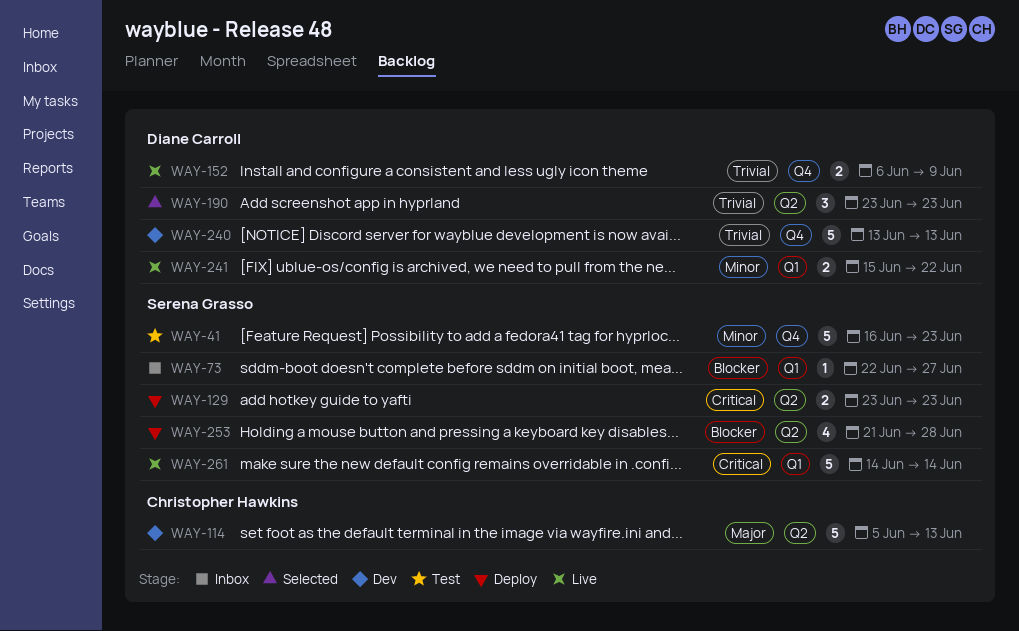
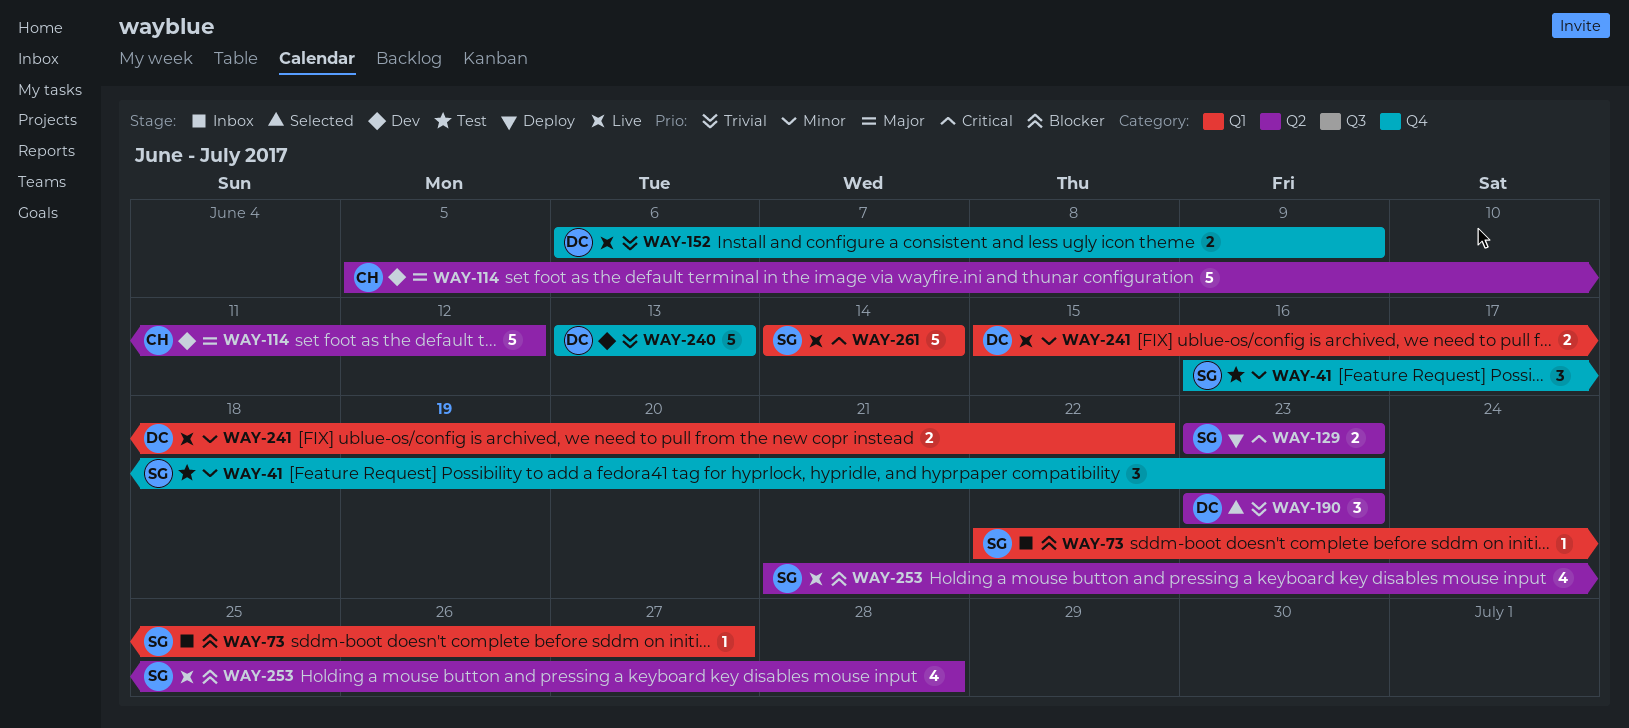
WAY-41, estimate: 5 -> 3
WAY-114, due: Jun 13 -> Jun 12
WAY-253, status: Deploy -> Live

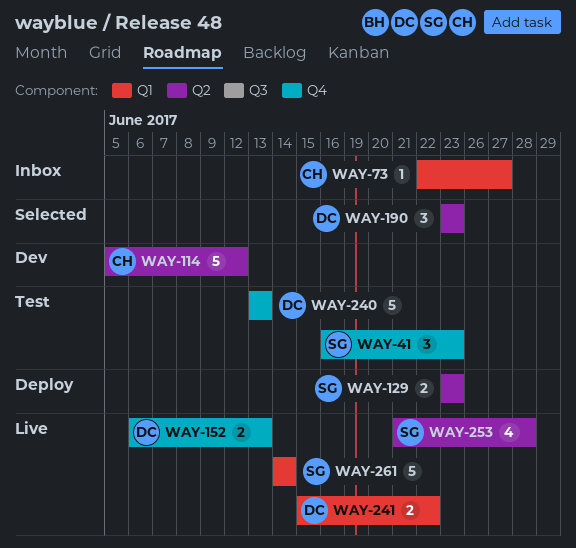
WAY-73, owner: SG -> CH
WAY-152, due: Jun 9 -> Jun 13
WAY-240, status: Dev -> Test

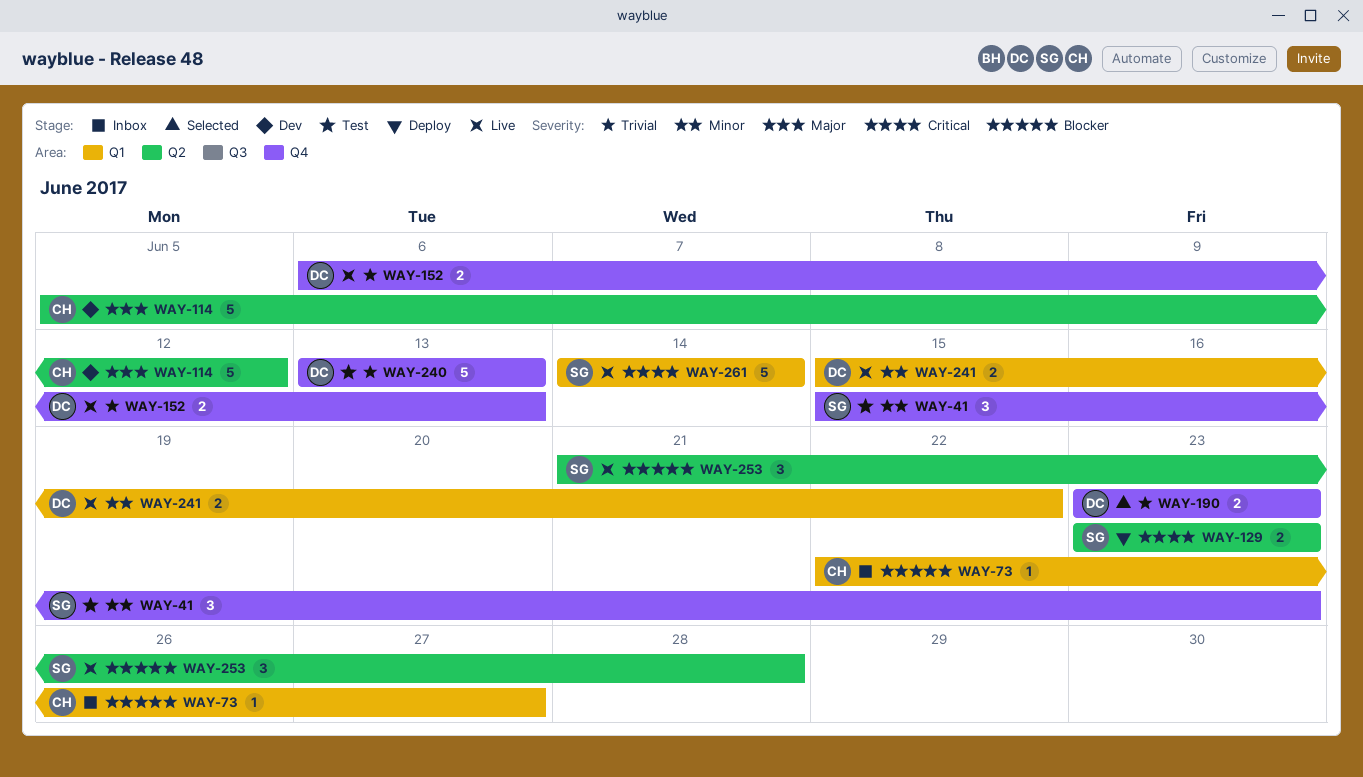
WAY-41, start: Jun 16 -> Jun 15
WAY-190, label: Q2 -> Q4
WAY-190, estimate: 3 -> 2
WAY-253, estimate: 4 -> 3

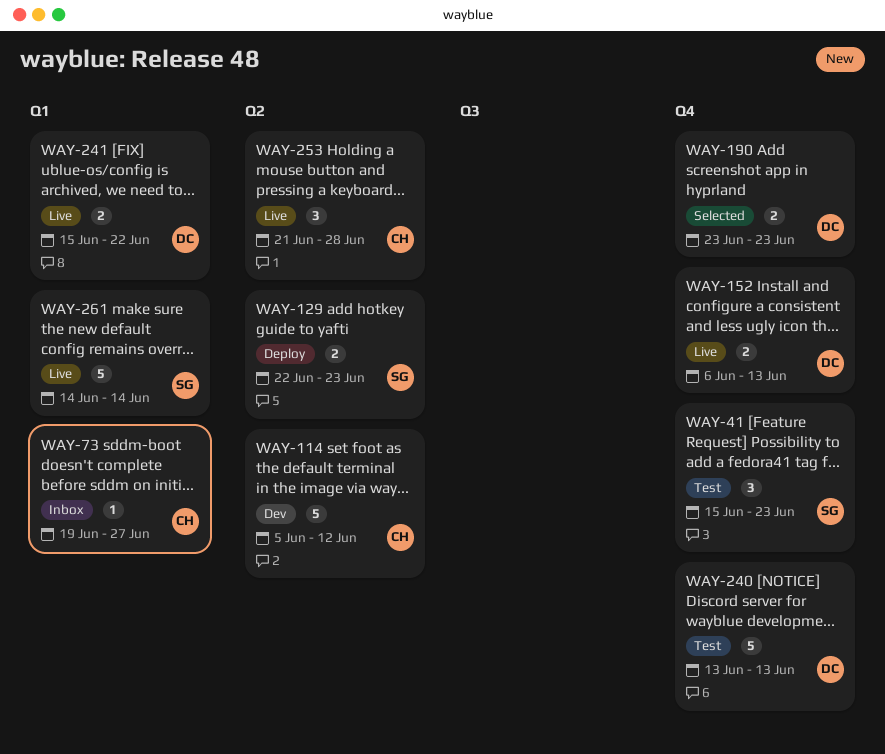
WAY-73, start: Jun 22 -> Jun 19
WAY-129, start: Jun 23 -> Jun 22
WAY-253, owner: SG -> CH

